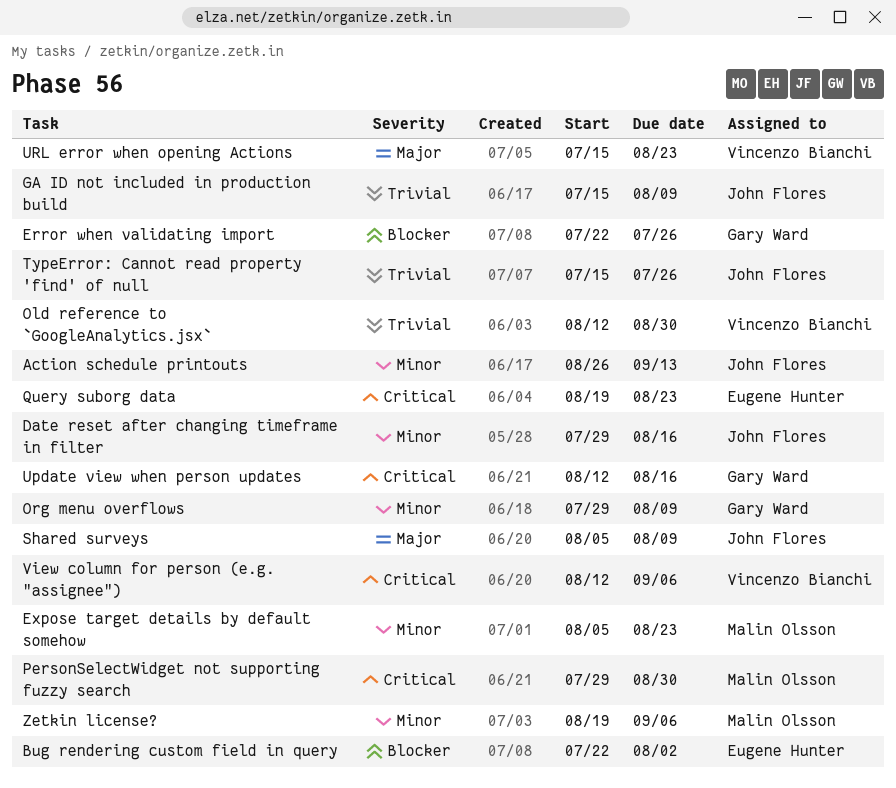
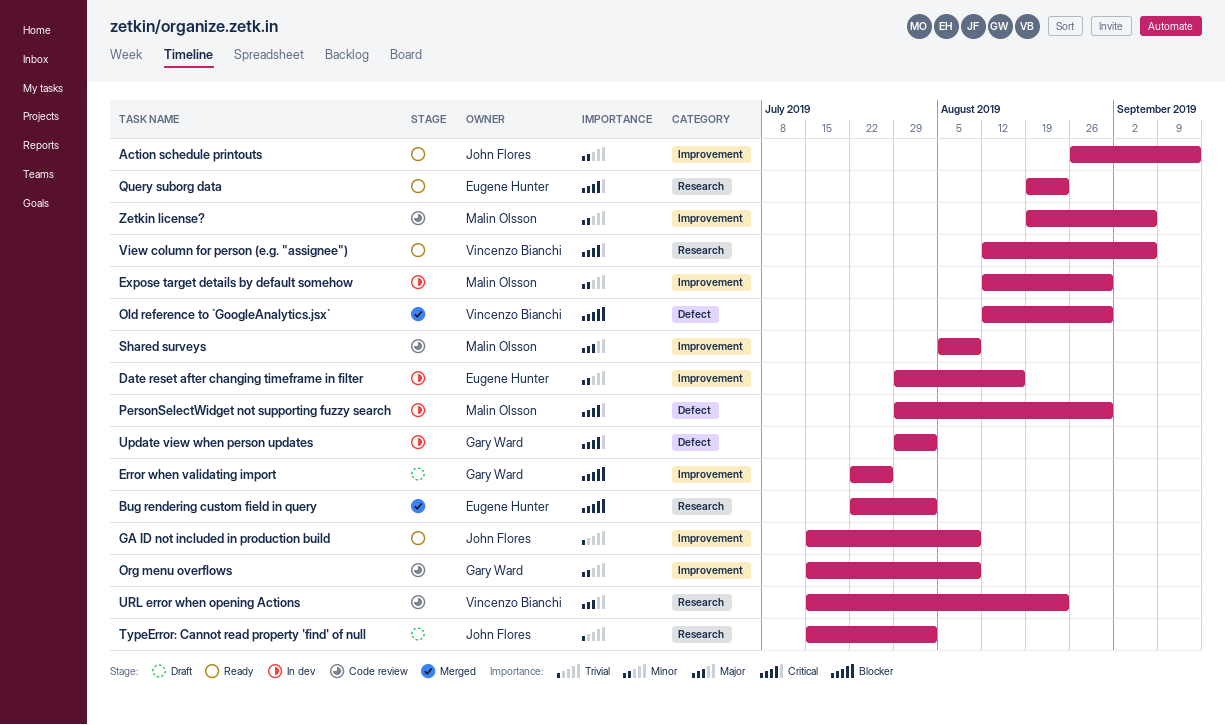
Date reset after changing timeframe in filter, owner: John Flores -> Eugene Hunter
Expose target details by default somehow, start: Aug 5 -> Aug 12
Expose target details by default somehow, due: Aug 23 -> Aug 30
Old reference to `GoogleAnalytics.jsx`, priority: Trivial -> Blocker
Org menu overflows, start: Jul 29 -> Jul 15
Shared surveys, owner: John Flores -> Malin Olsson
TypeError: Cannot read property 'find' of null, due: Jul 26 -> Aug 2
Update view when person updates, start: Aug 12 -> Jul 29
Update view when person updates, due: Aug 16 -> Aug 2

